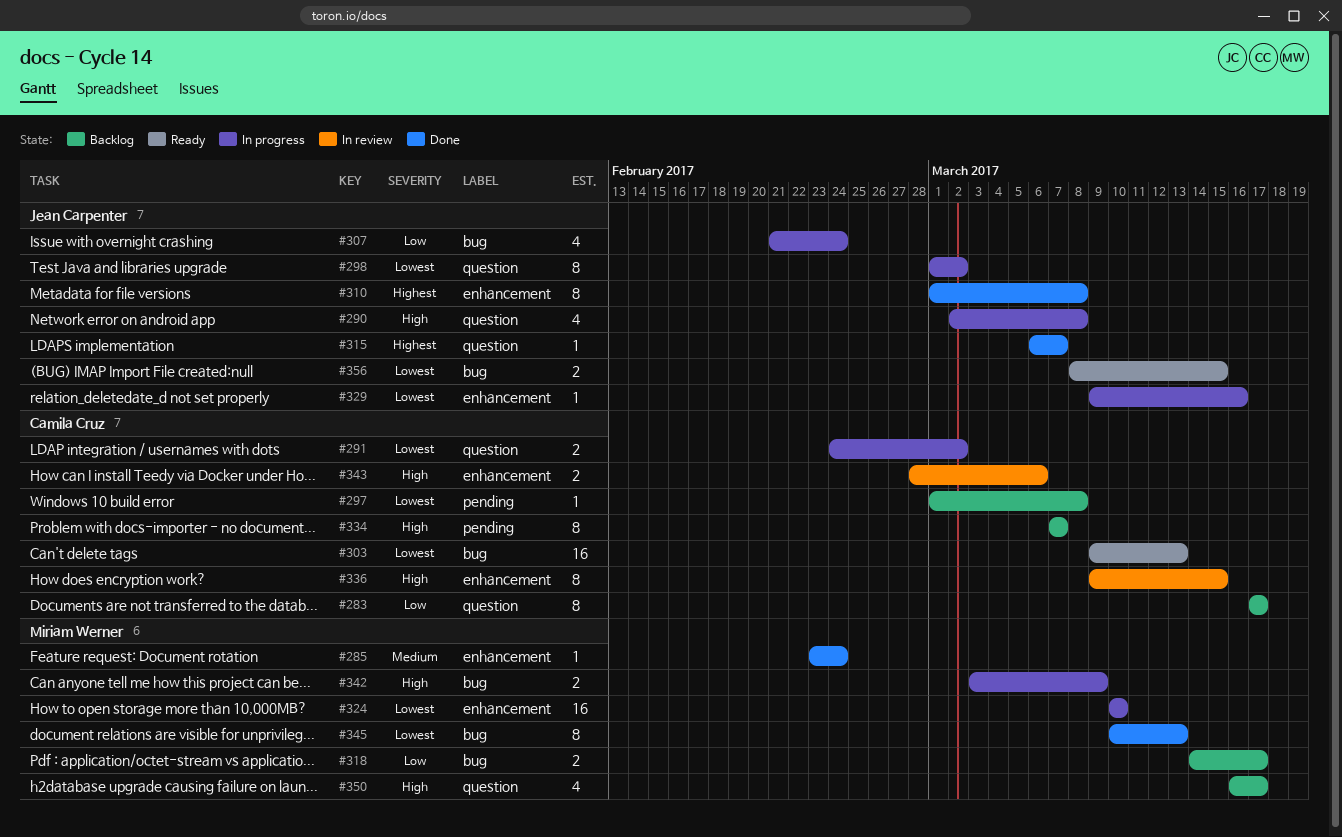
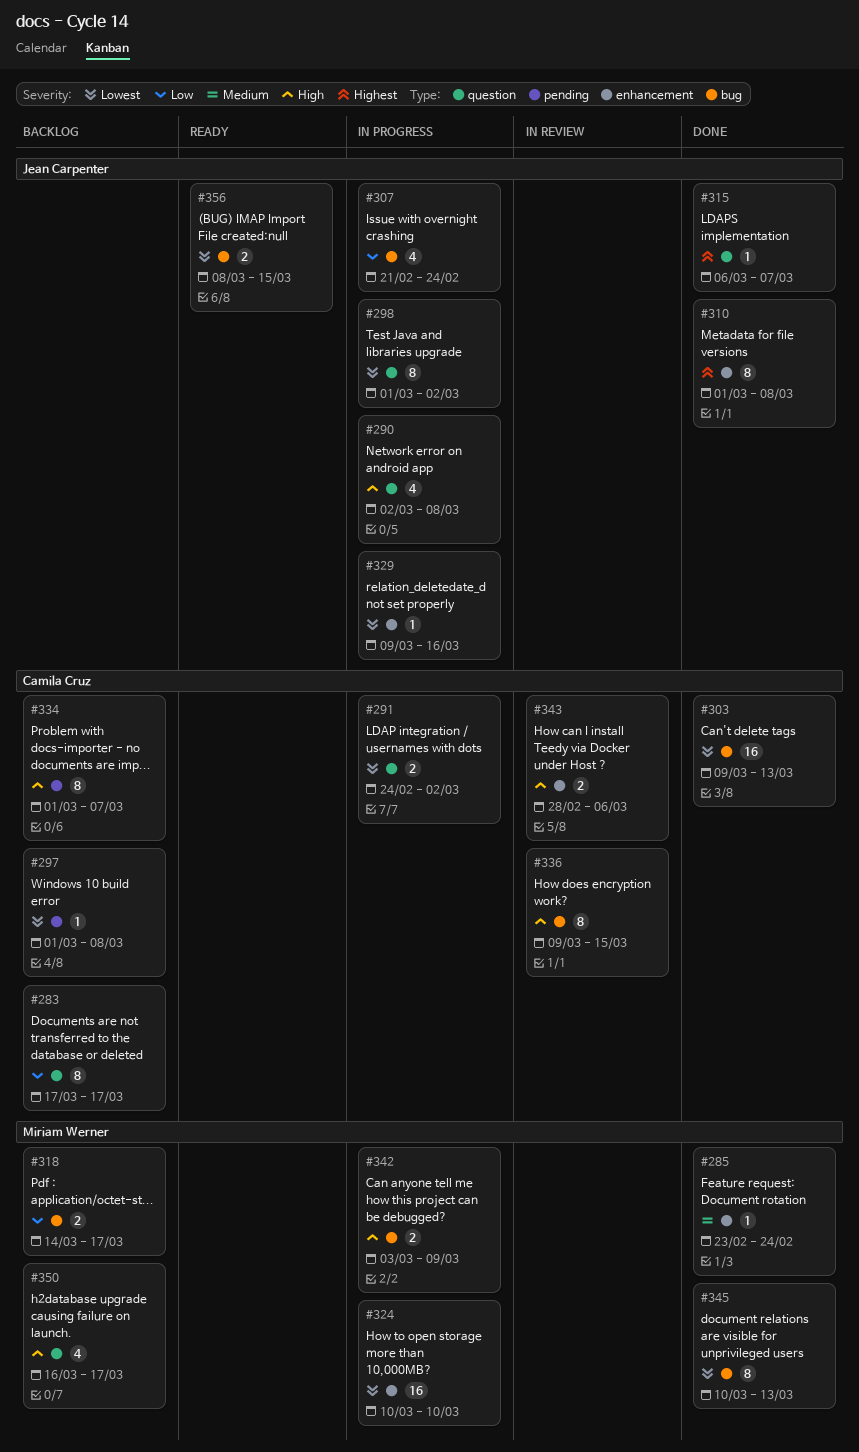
#303, status: Ready -> Done
#334, start: Mar 7 -> Mar 1
#336, label: enhancement -> bug

